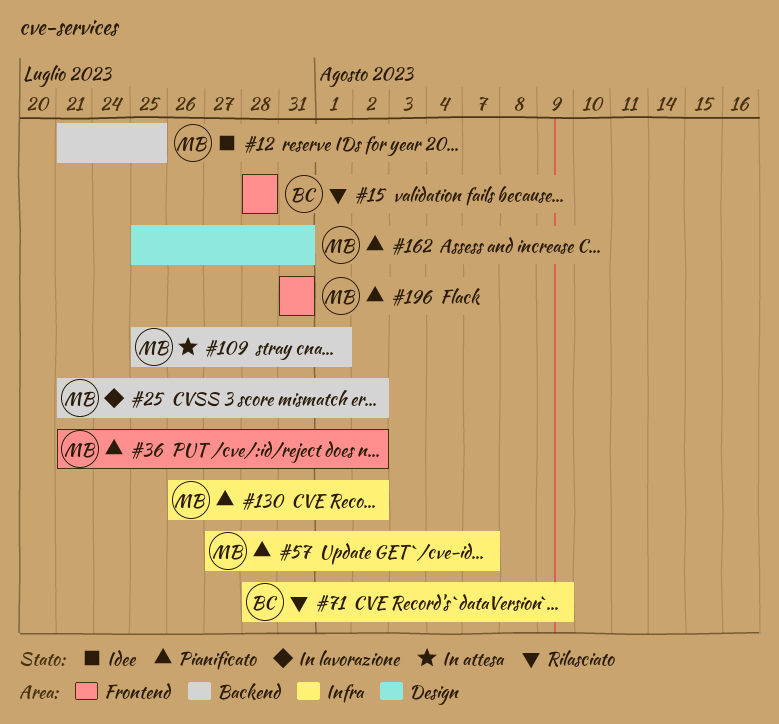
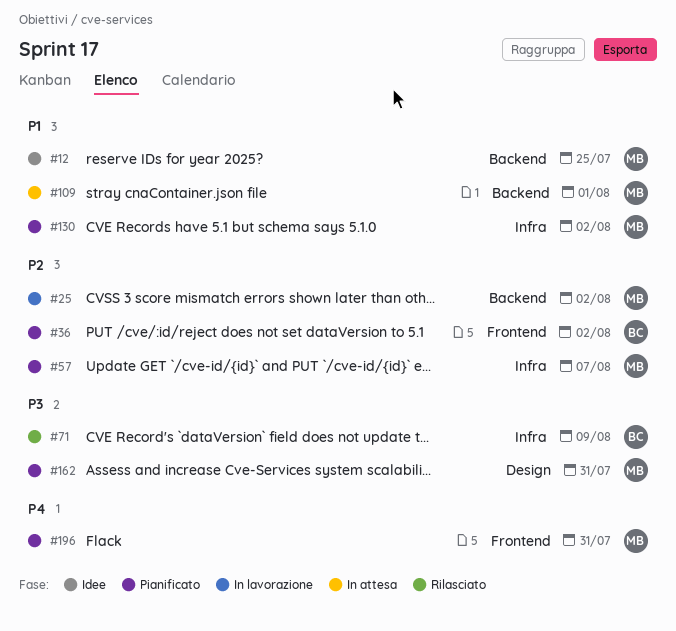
#15: present -> none
#36, owner: MB -> BC

